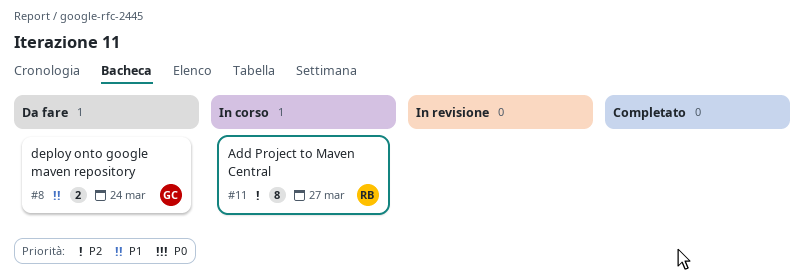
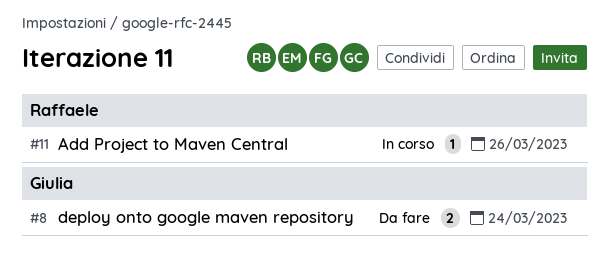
#11, estimate: 8 -> 1
#11, due: Mar 27 -> Mar 26

